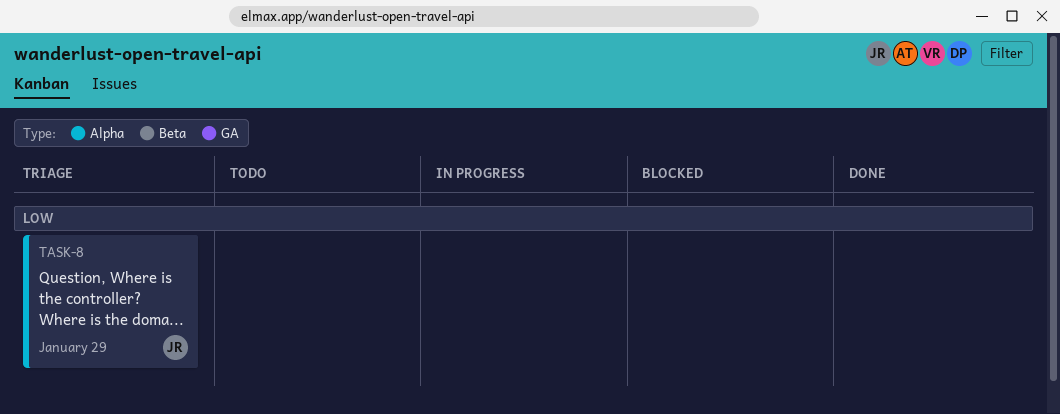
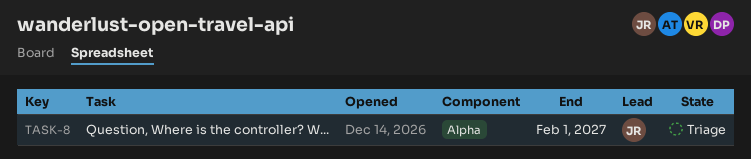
TASK-8, due: Jan 29 -> Feb 1

